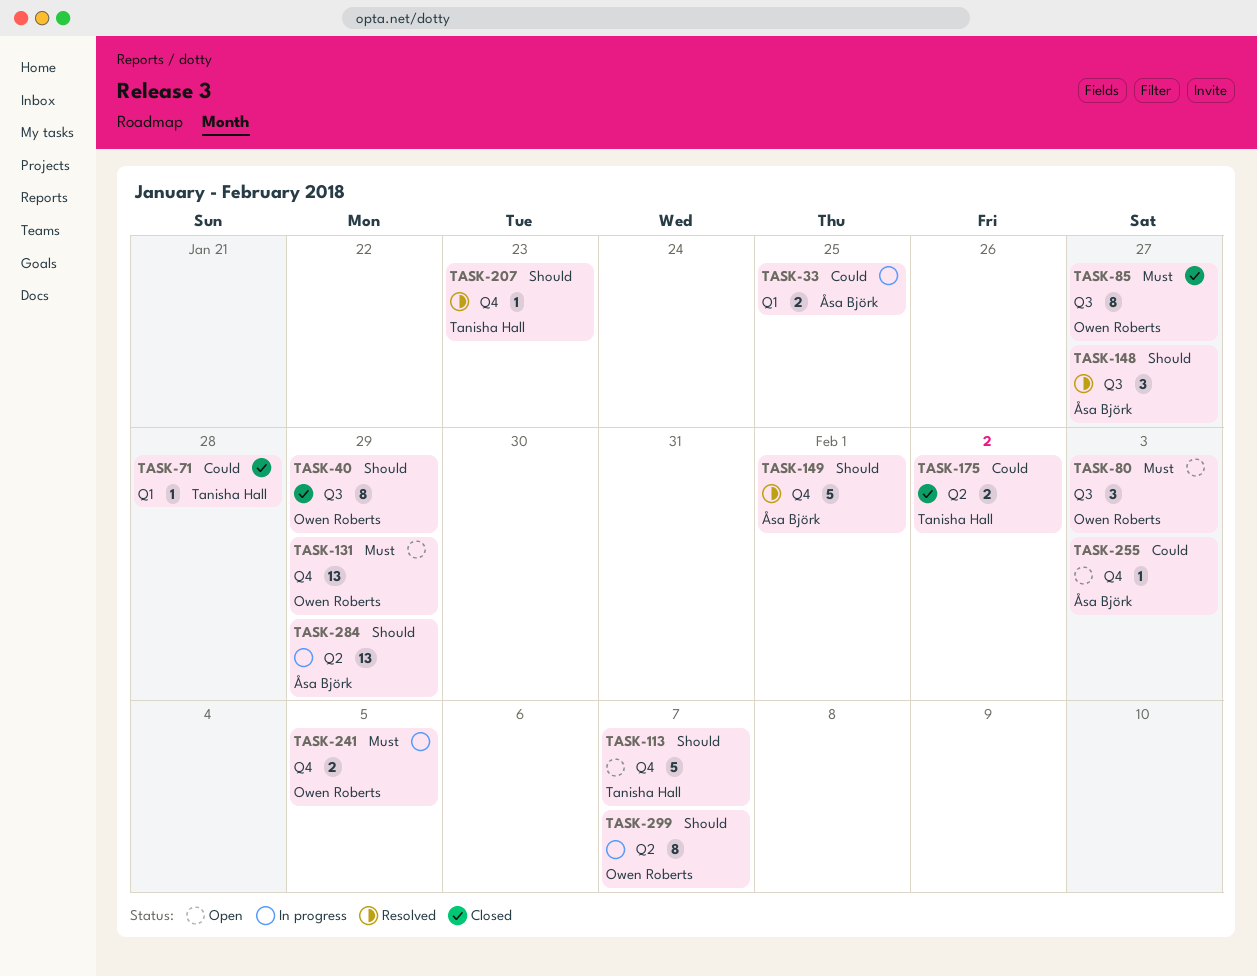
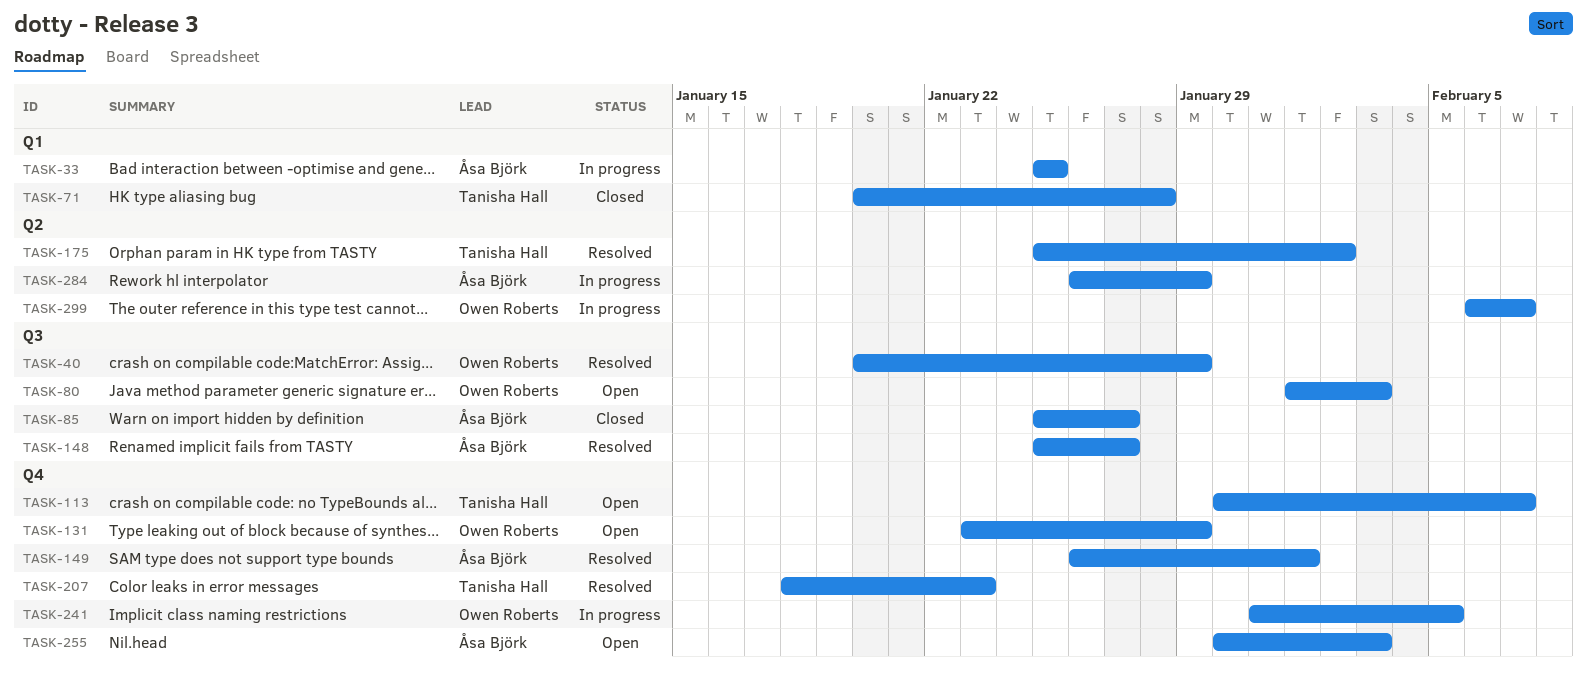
TASK-40, status: Closed -> Resolved
TASK-85, owner: Owen Roberts -> Åsa Björk
TASK-175, status: Closed -> Resolved

